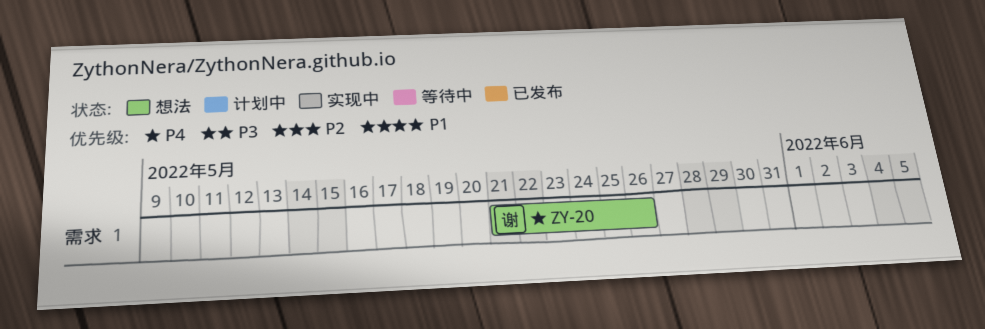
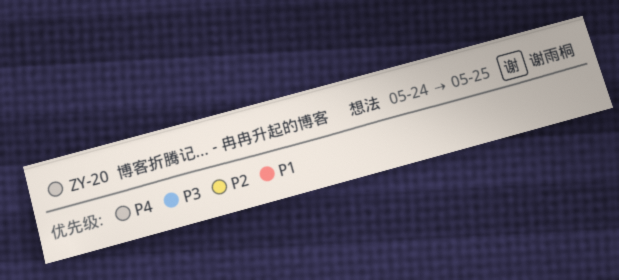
ZY-20, start: May 21 -> May 24
ZY-20, due: May 26 -> May 25

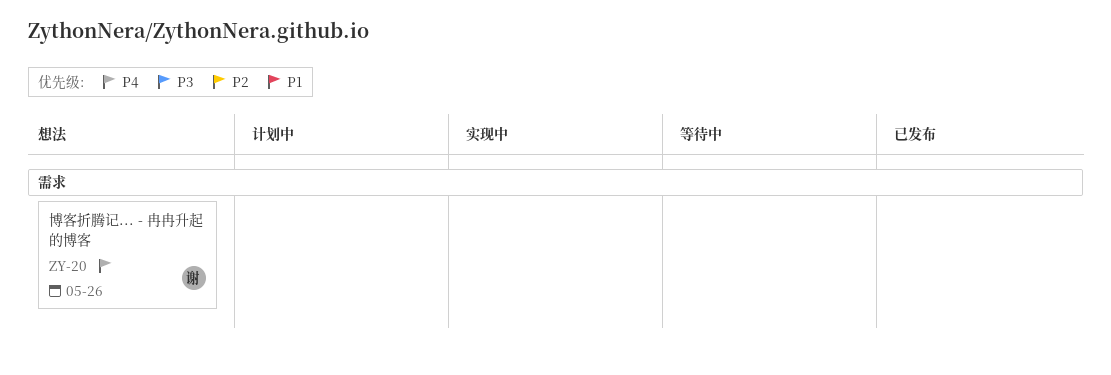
ZY-20, due: May 25 -> May 26

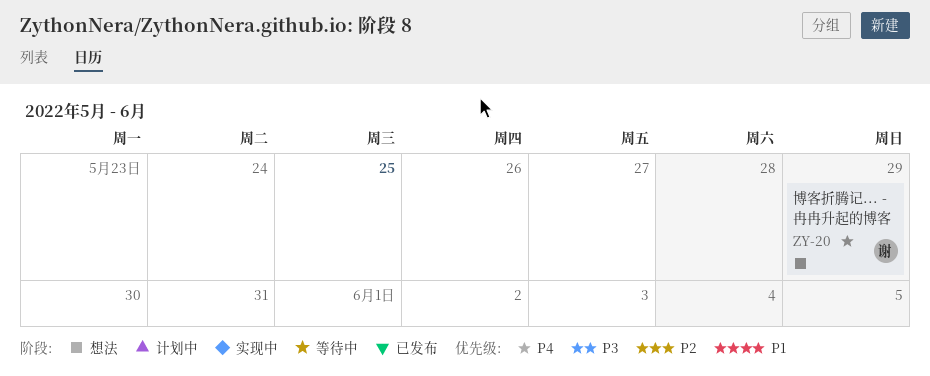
ZY-20, due: May 26 -> May 29

